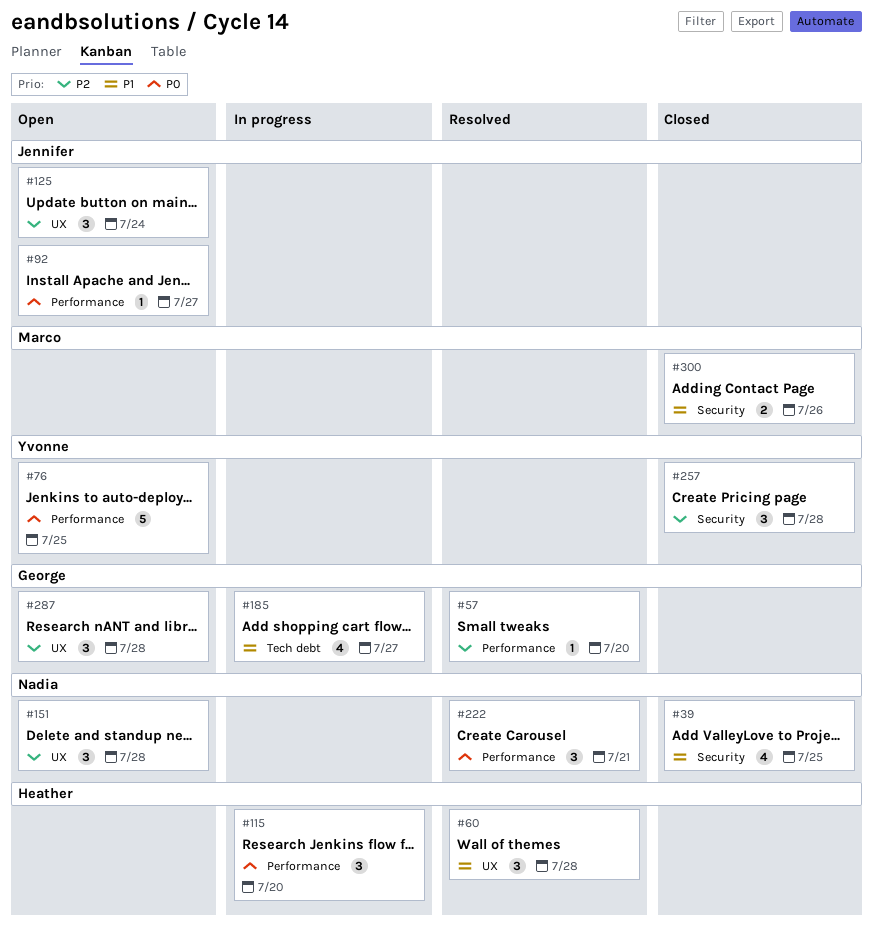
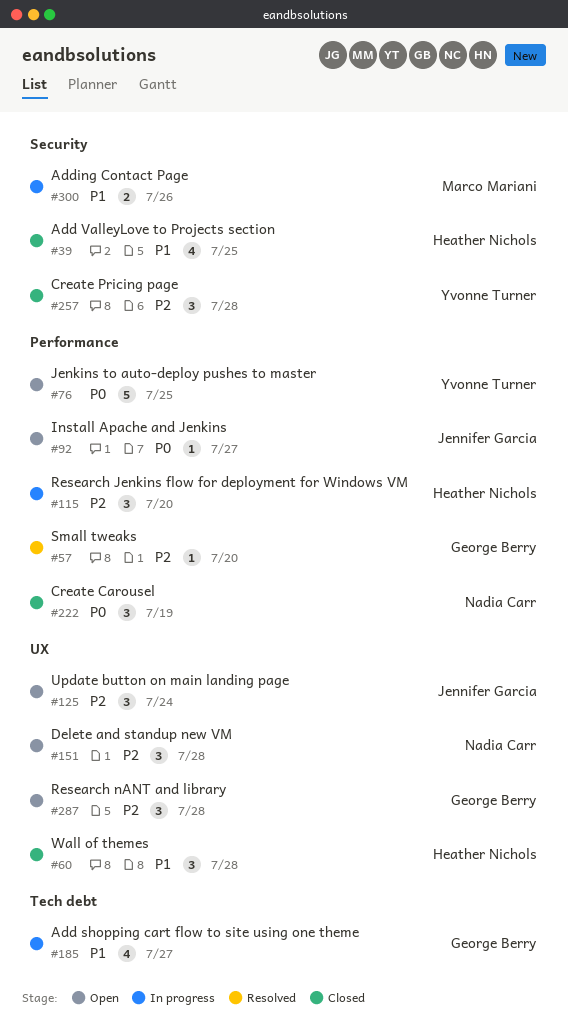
#39, owner: Nadia Carr -> Heather Nichols
#60, status: Resolved -> Closed
#115, priority: P0 -> P2
#222, status: Resolved -> Closed
#222, due: Jul 21 -> Jul 19
#300, status: Closed -> In progress

